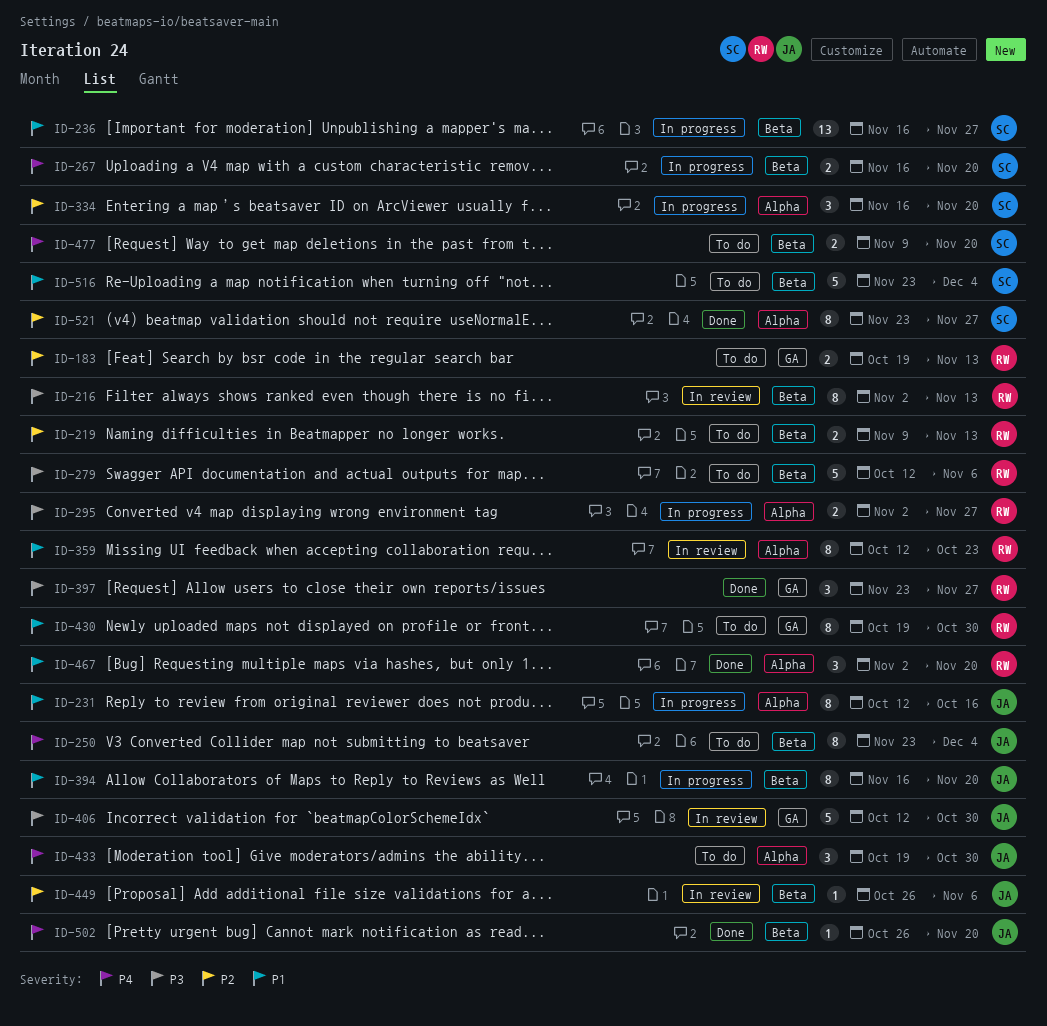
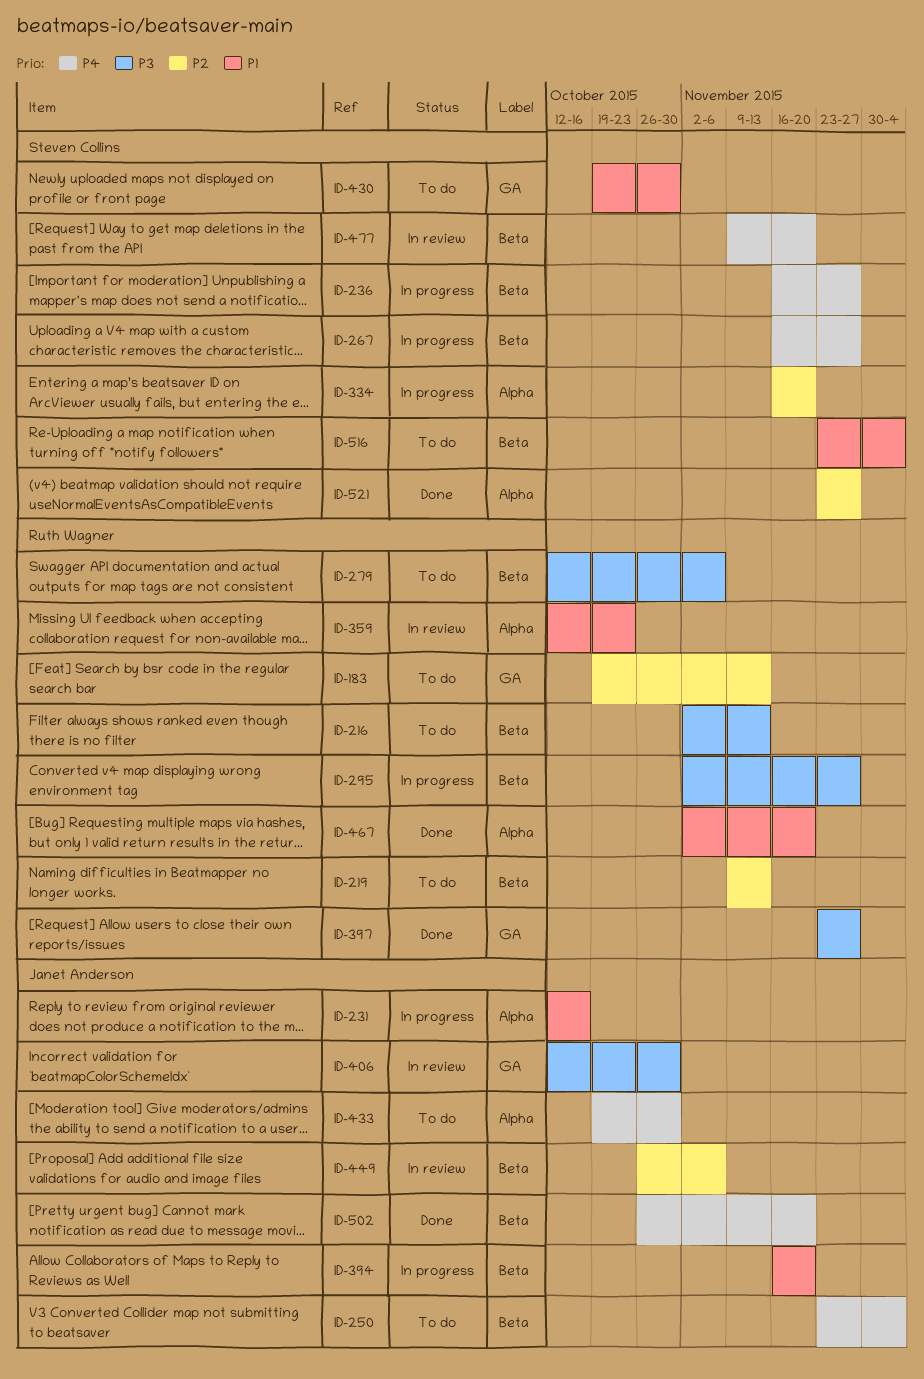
ID-216, status: In review -> To do
ID-236, priority: P1 -> P4
ID-267, due: Nov 20 -> Nov 27
ID-295, label: Alpha -> Beta
ID-430, owner: Ruth Wagner -> Steven Collins
ID-477, status: To do -> In review

